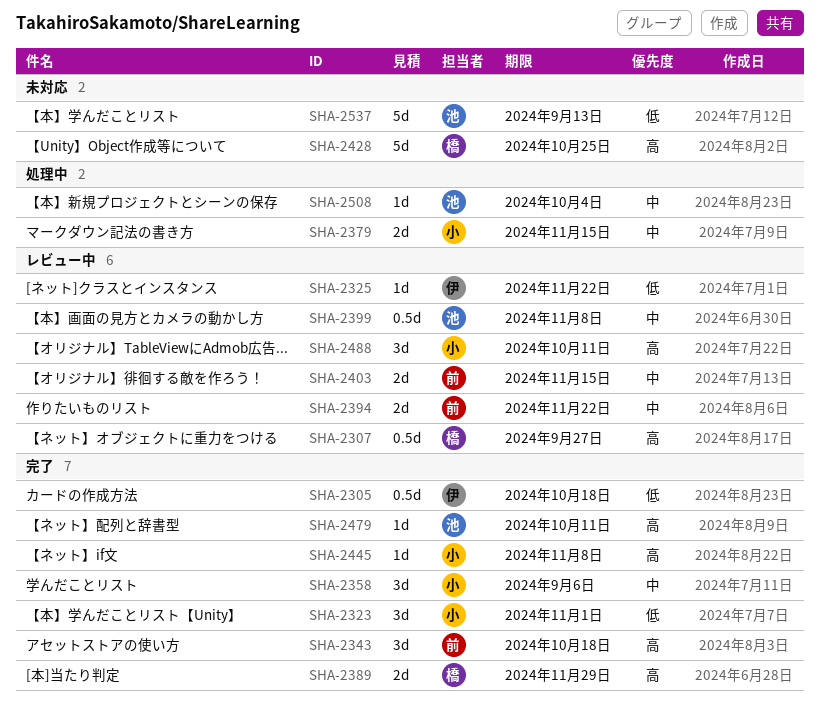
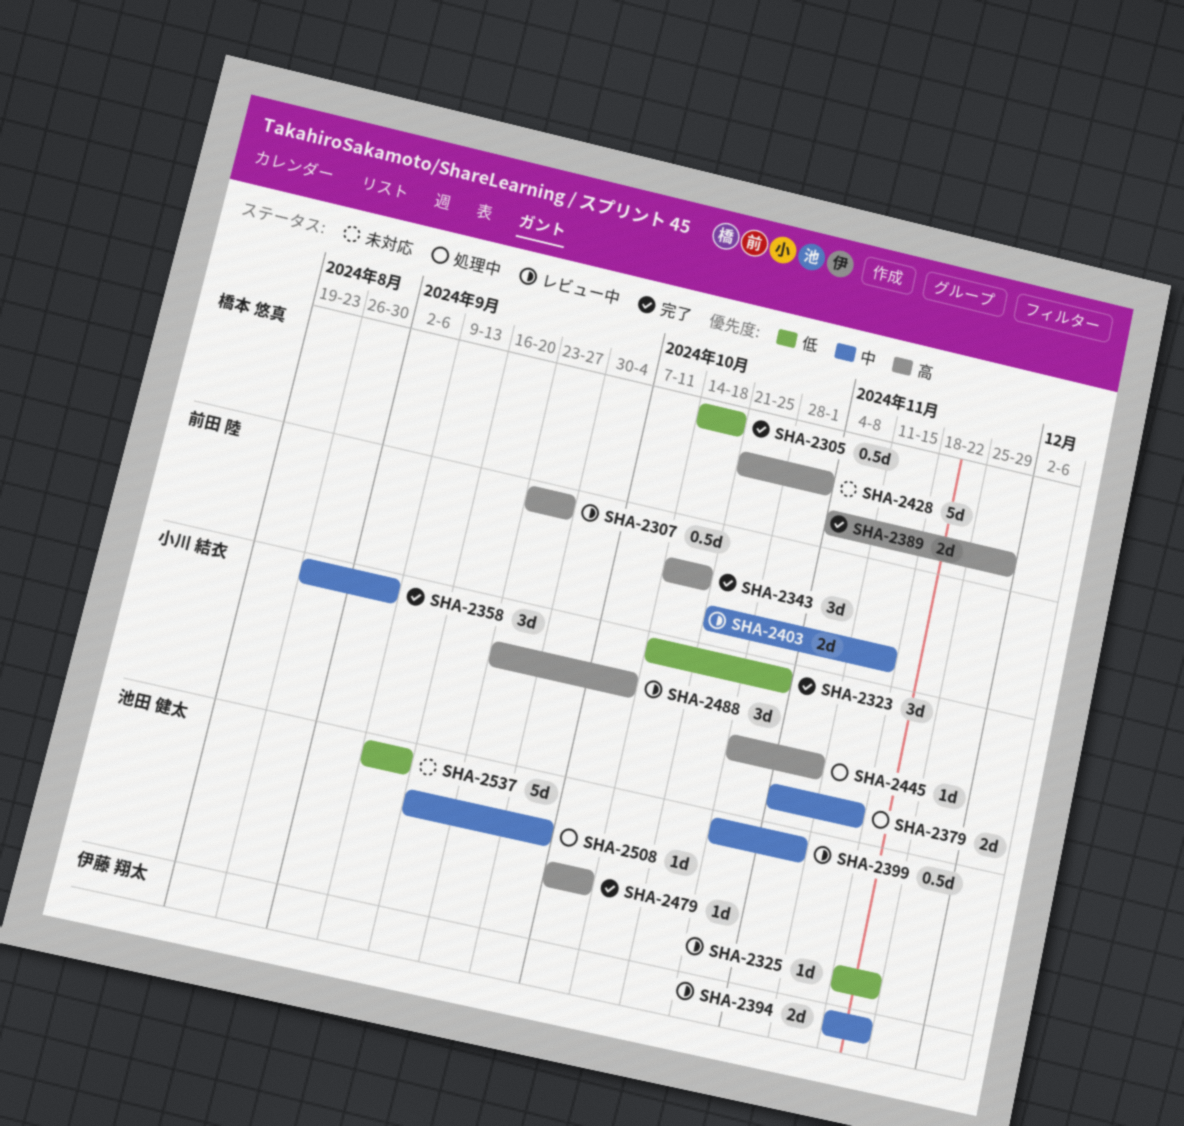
SHA-2305, owner: 伊藤 翔太 -> 橋本 悠真
SHA-2307, owner: 橋本 悠真 -> 前田 陸
SHA-2325, owner: 伊藤 翔太 -> 池田 健太
SHA-2394, owner: 前田 陸 -> 伊藤 翔太
SHA-2428, due: Oct 25 -> Nov 1
SHA-2445, status: 完了 -> 処理中

